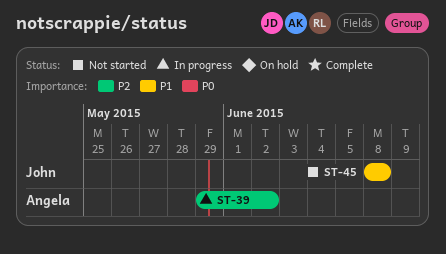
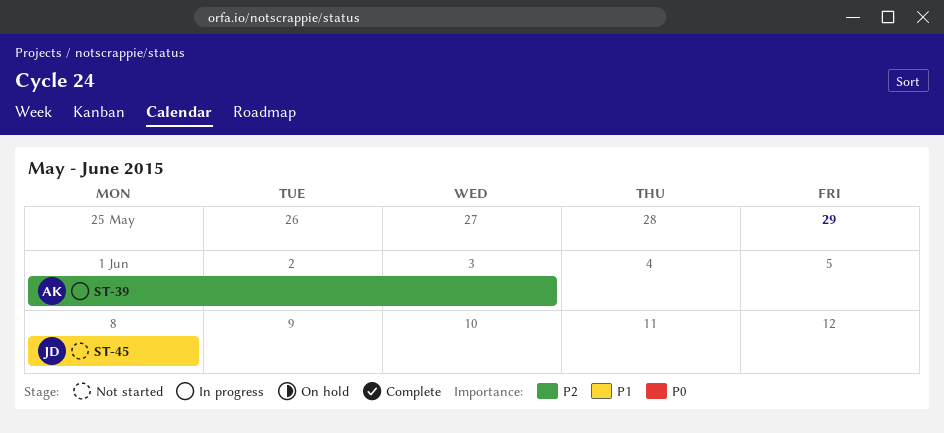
ST-39, start: May 29 -> Jun 1
ST-39, due: Jun 2 -> Jun 3

